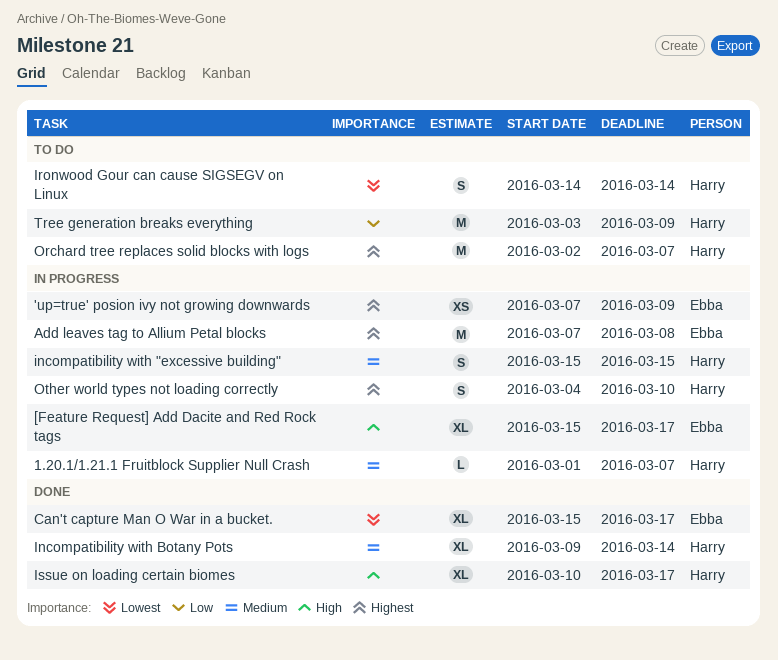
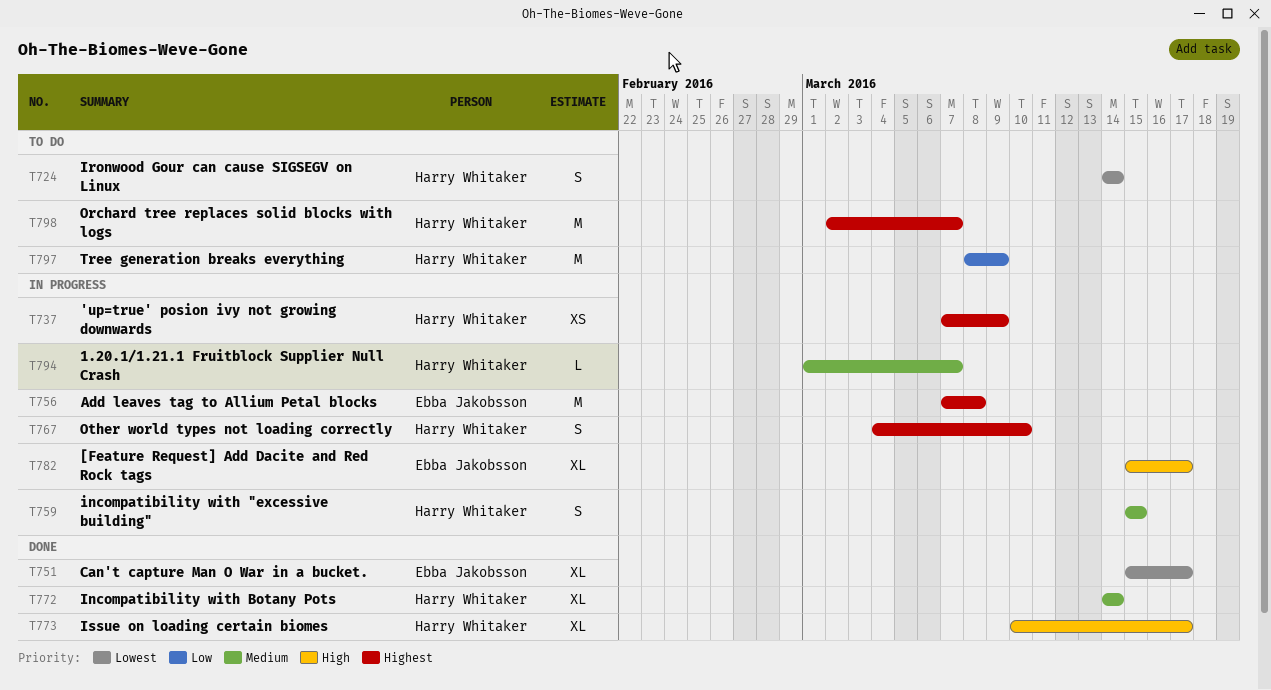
'up=true' posion ivy not growing downwards, owner: Ebba Jakobsson -> Harry Whitaker
Incompatibility with Botany Pots, start: Mar 9 -> Mar 14
Tree generation breaks everything, start: Mar 3 -> Mar 8

